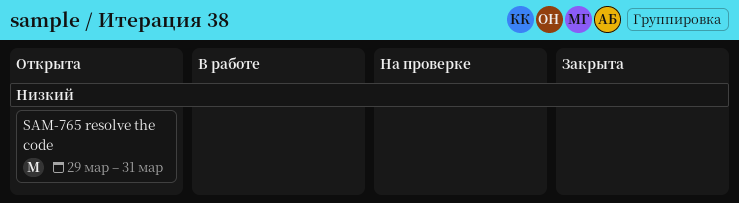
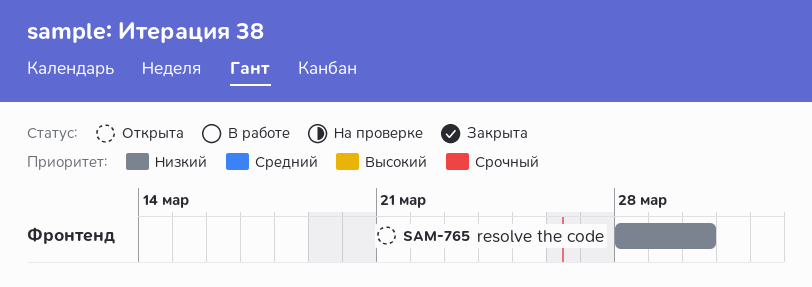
SAM-765, start: Mar 29 -> Mar 28
SAM-765, due: Mar 31 -> Mar 30

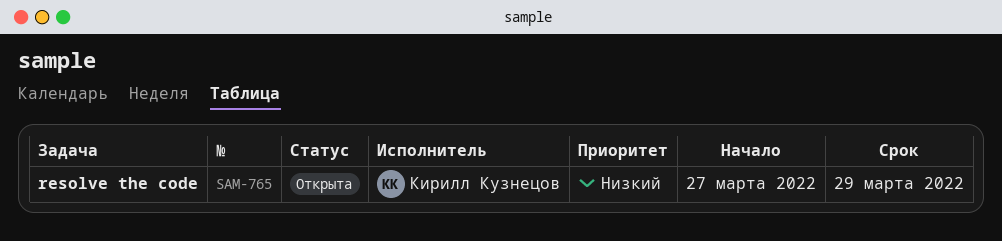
SAM-765, start: Mar 28 -> Mar 27
SAM-765, due: Mar 30 -> Mar 29

